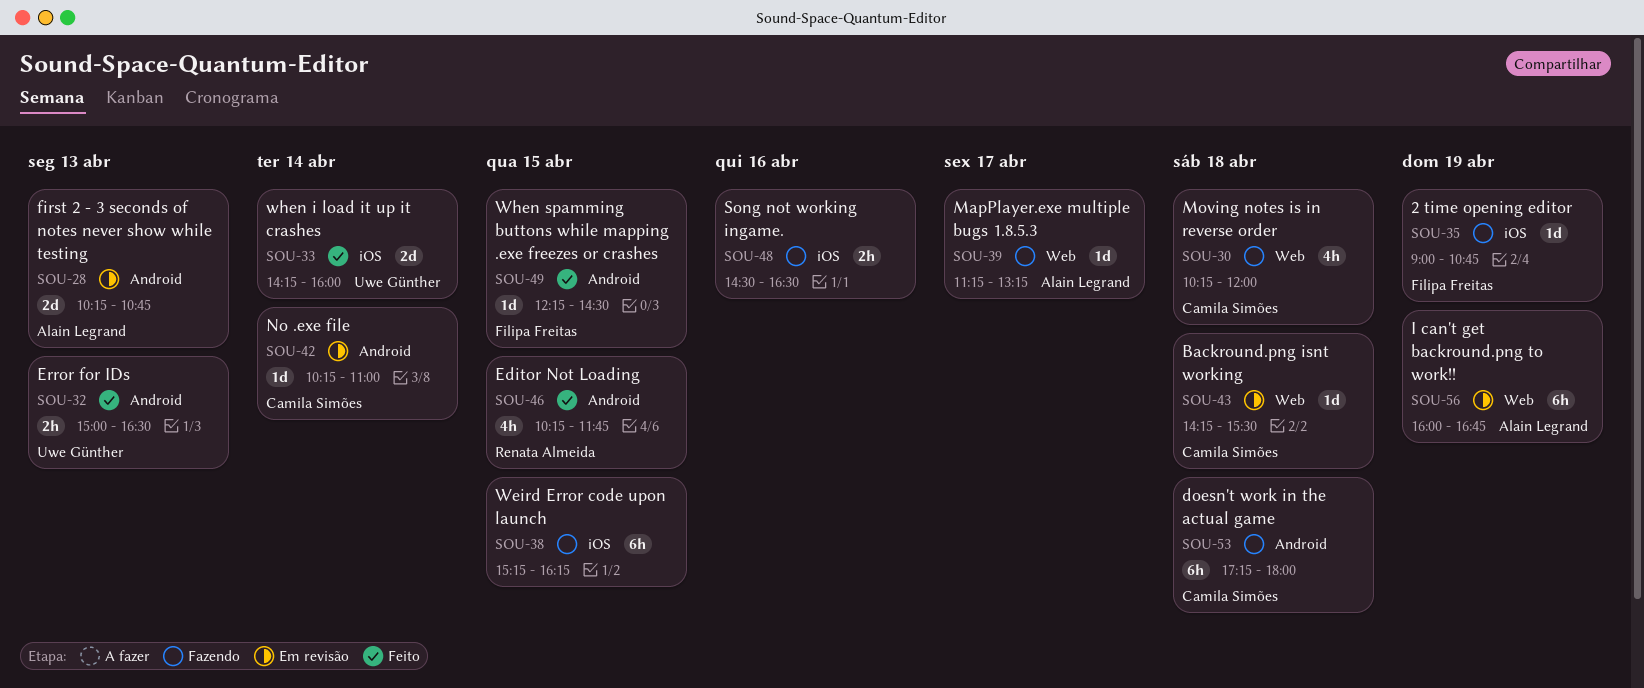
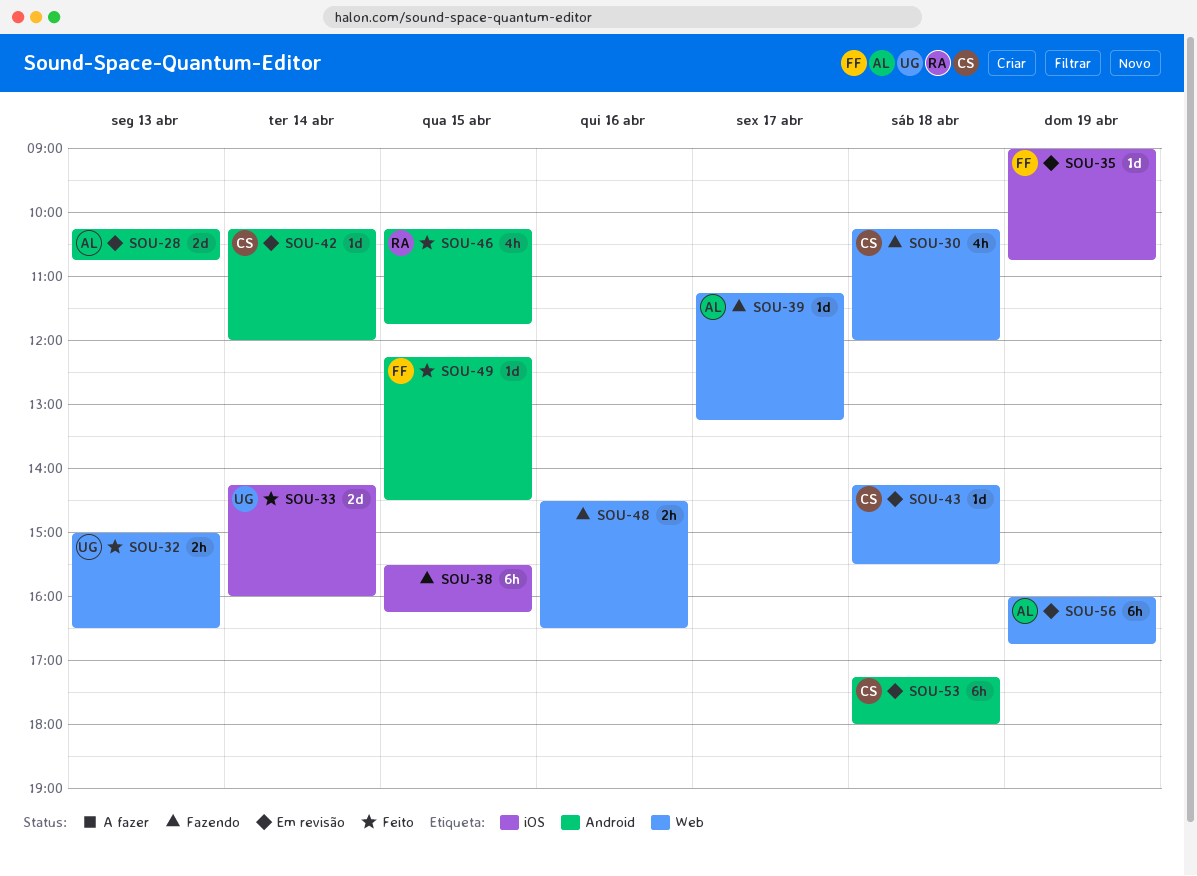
SOU-32, label: Android -> Web
SOU-35, status: Fazendo -> Em revisão
SOU-38, begins: 15:15 -> 15:30
SOU-42, ends: 11:00 -> 12:00
SOU-48, label: iOS -> Web
SOU-53, status: Fazendo -> Em revisão

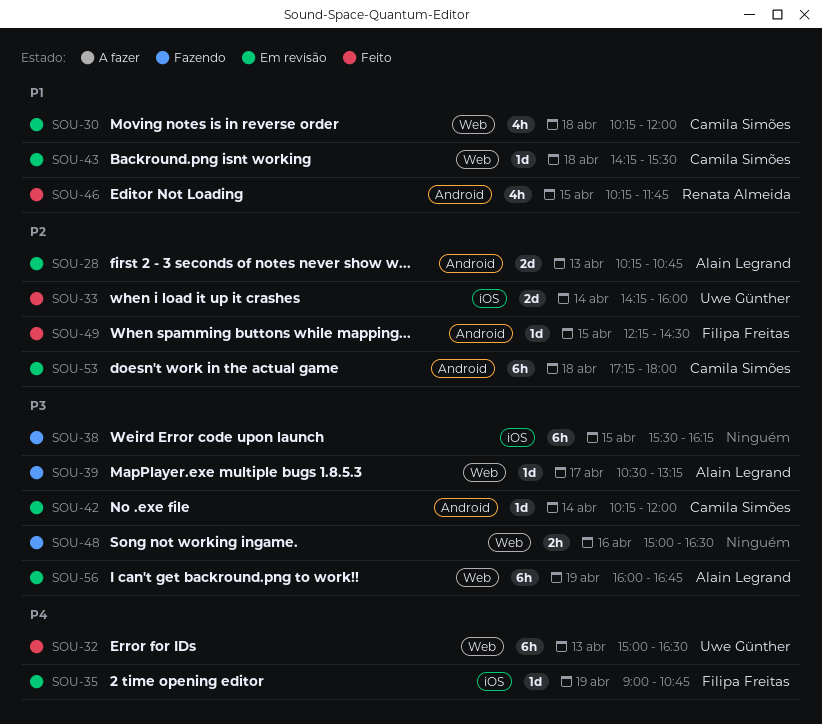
SOU-30, status: Fazendo -> Em revisão
SOU-32, estimate: 2h -> 6h
SOU-39, begins: 11:15 -> 10:30
SOU-48, begins: 14:30 -> 15:00

